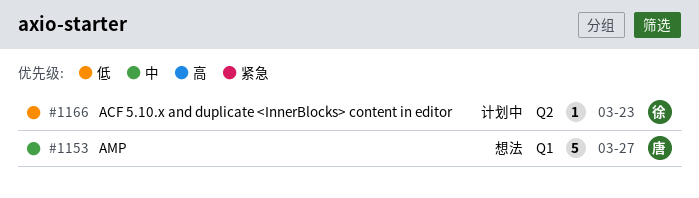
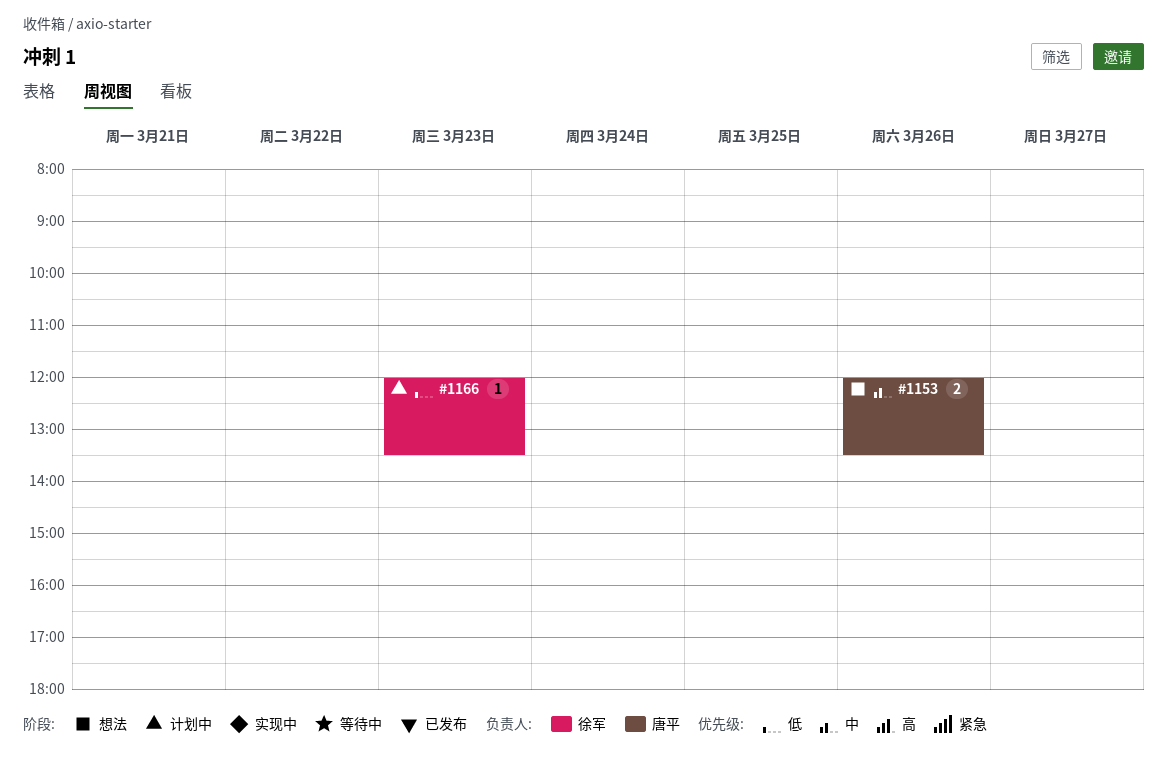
#1153, estimate: 5 -> 2
#1153, day: Mar 27 -> Mar 26

